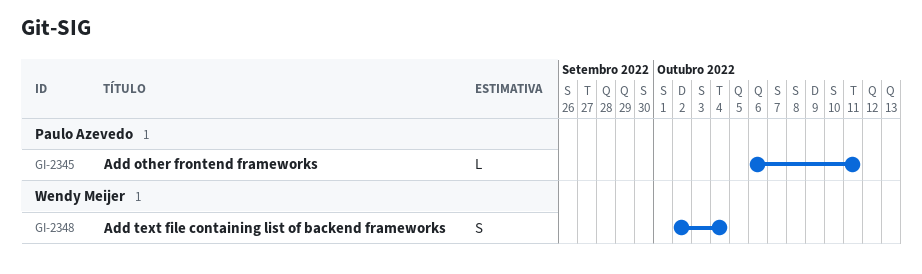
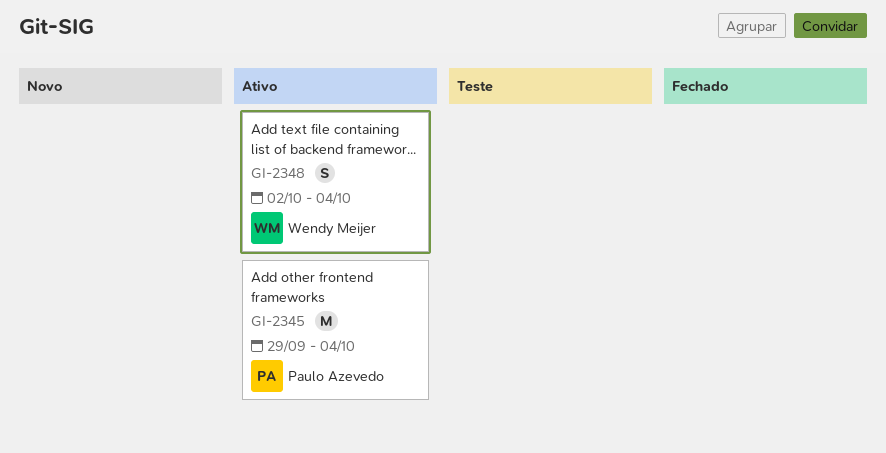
GI-2345, estimate: L -> M
GI-2345, start: Oct 6 -> Sep 29
GI-2345, due: Oct 11 -> Oct 4

